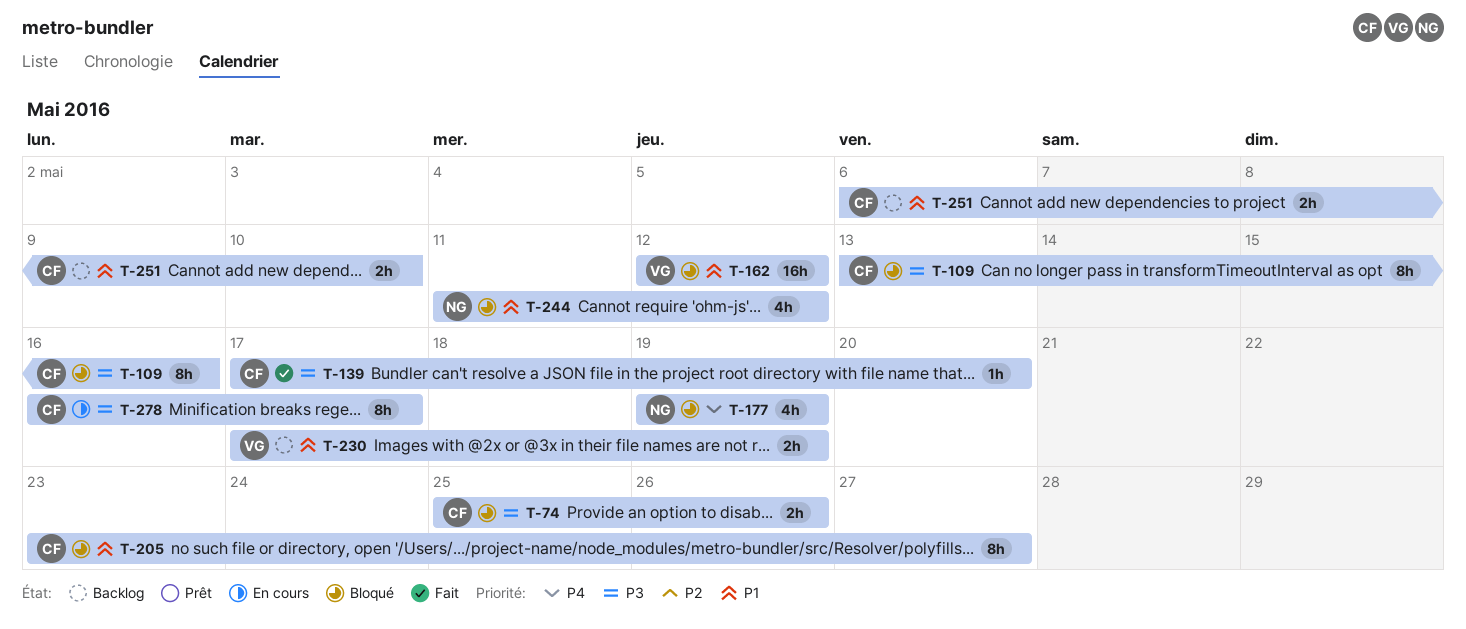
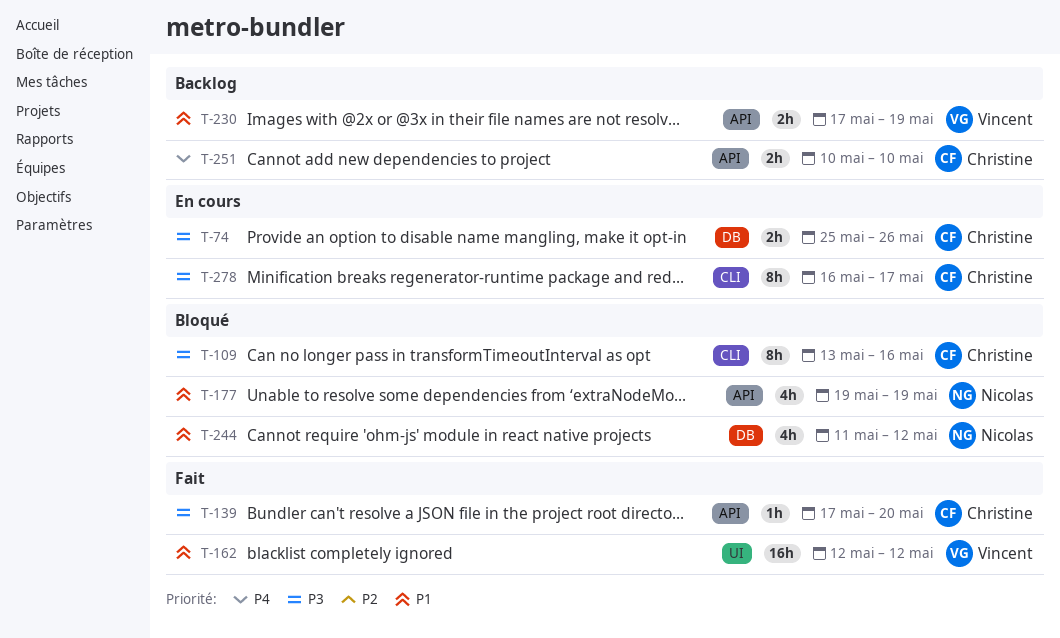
T-74, status: Bloqué -> En cours
T-162, status: Bloqué -> Fait
T-177, priority: P4 -> P1
T-205: present -> none
T-251, priority: P1 -> P4
T-251, start: May 6 -> May 10

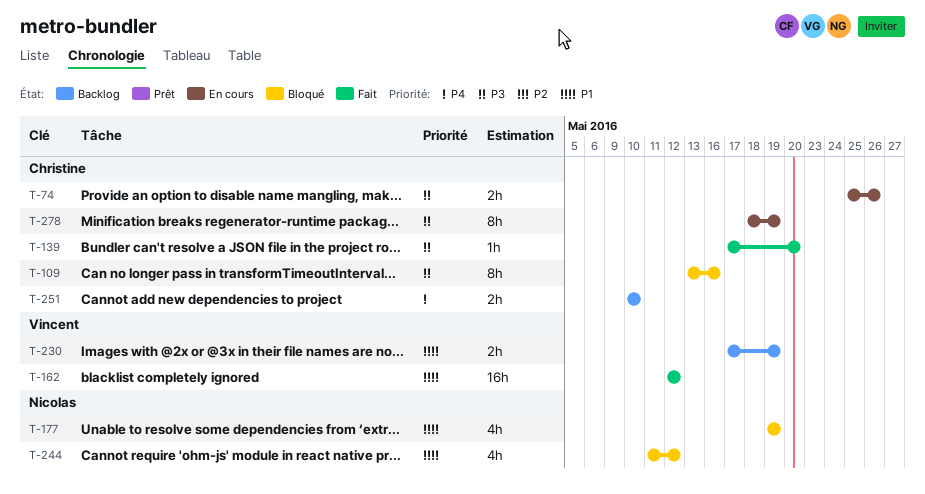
T-278, start: May 16 -> May 18
T-278, due: May 17 -> May 19

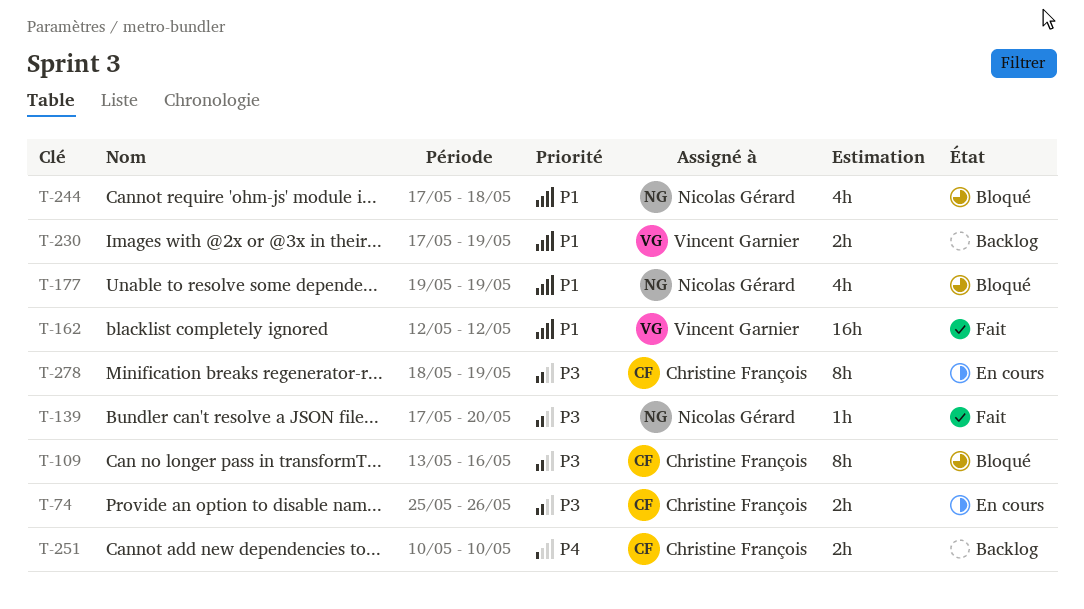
T-139, owner: Christine François -> Nicolas Gérard
T-244, start: May 11 -> May 17
T-244, due: May 12 -> May 18

